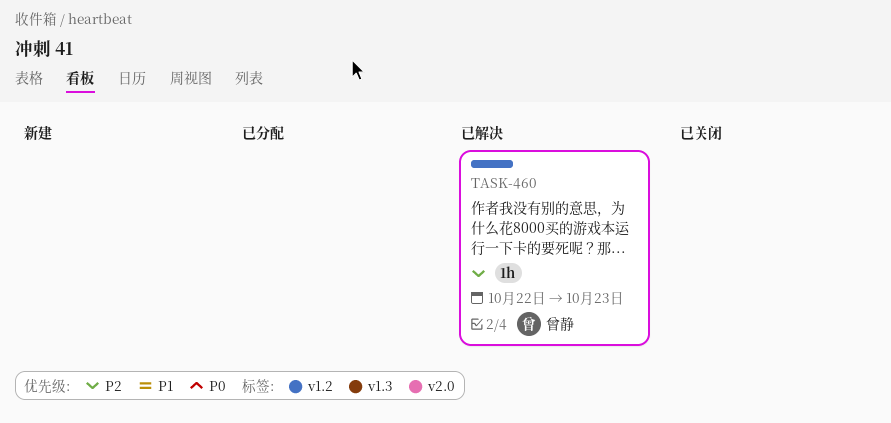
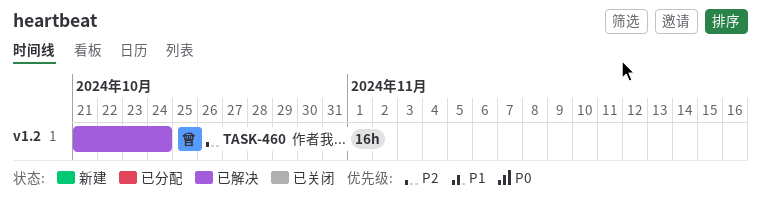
TASK-460, estimate: 1h -> 16h
TASK-460, start: Oct 22 -> Oct 21
TASK-460, due: Oct 23 -> Oct 24

